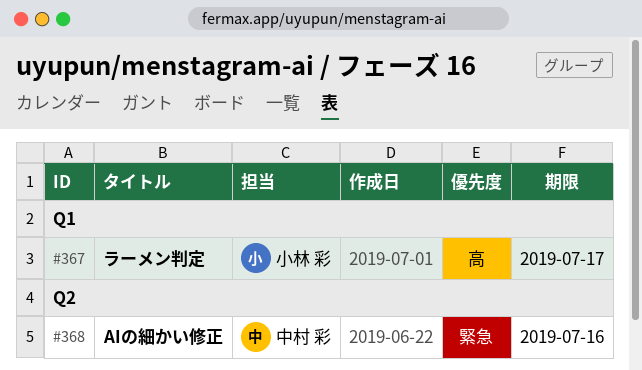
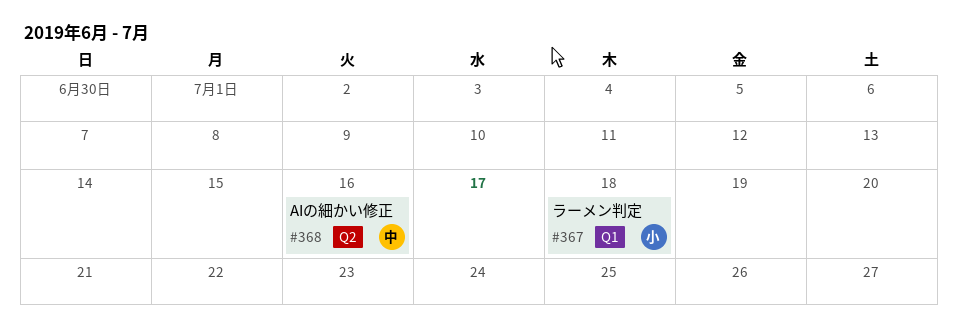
#367, due: Jul 17 -> Jul 18

